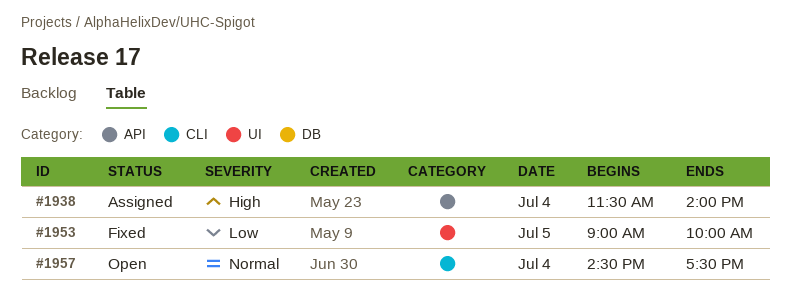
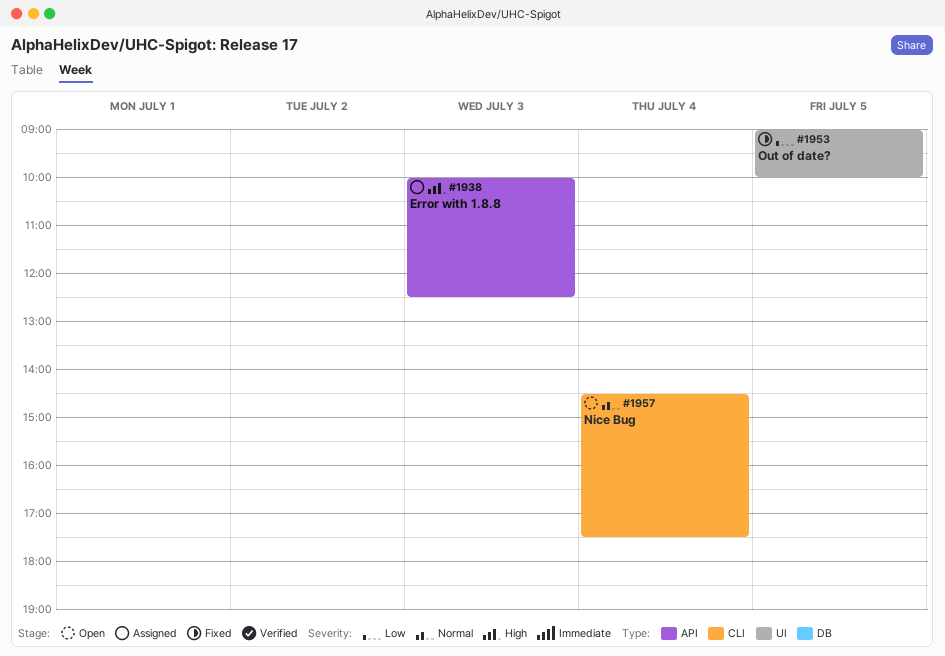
#1938, day: Jul 4 -> Jul 3
#1938, begins: 11:30 -> 10:00
#1938, ends: 14:00 -> 12:30

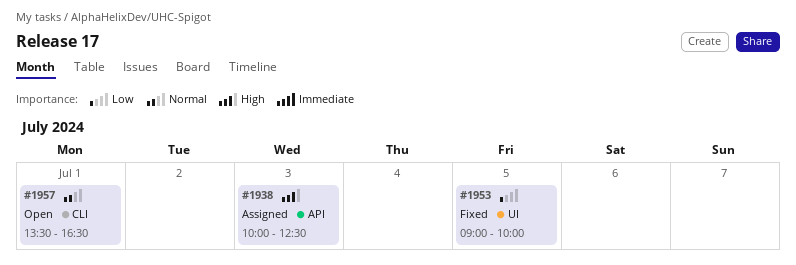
#1957, day: Jul 4 -> Jul 1
#1957, begins: 14:30 -> 13:30
#1957, ends: 17:30 -> 16:30

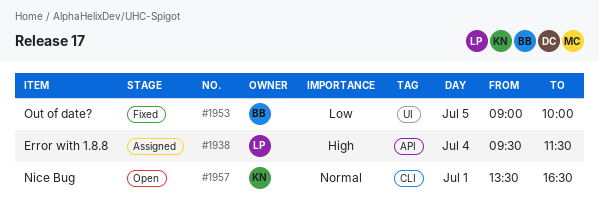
#1938, day: Jul 3 -> Jul 4
#1938, begins: 10:00 -> 09:30
#1938, ends: 12:30 -> 11:30

